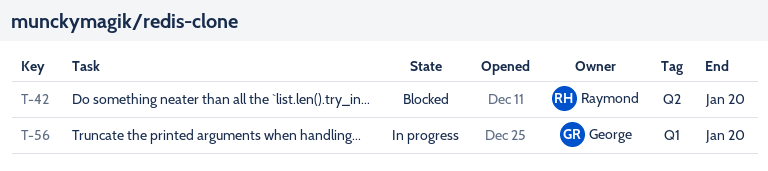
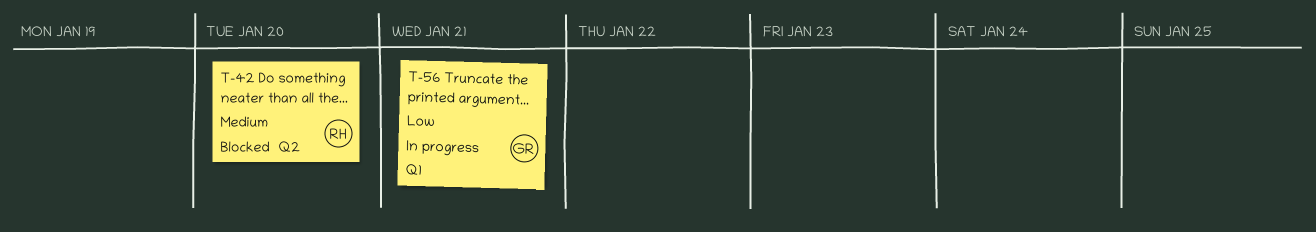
T-56, due: Jan 20 -> Jan 21

